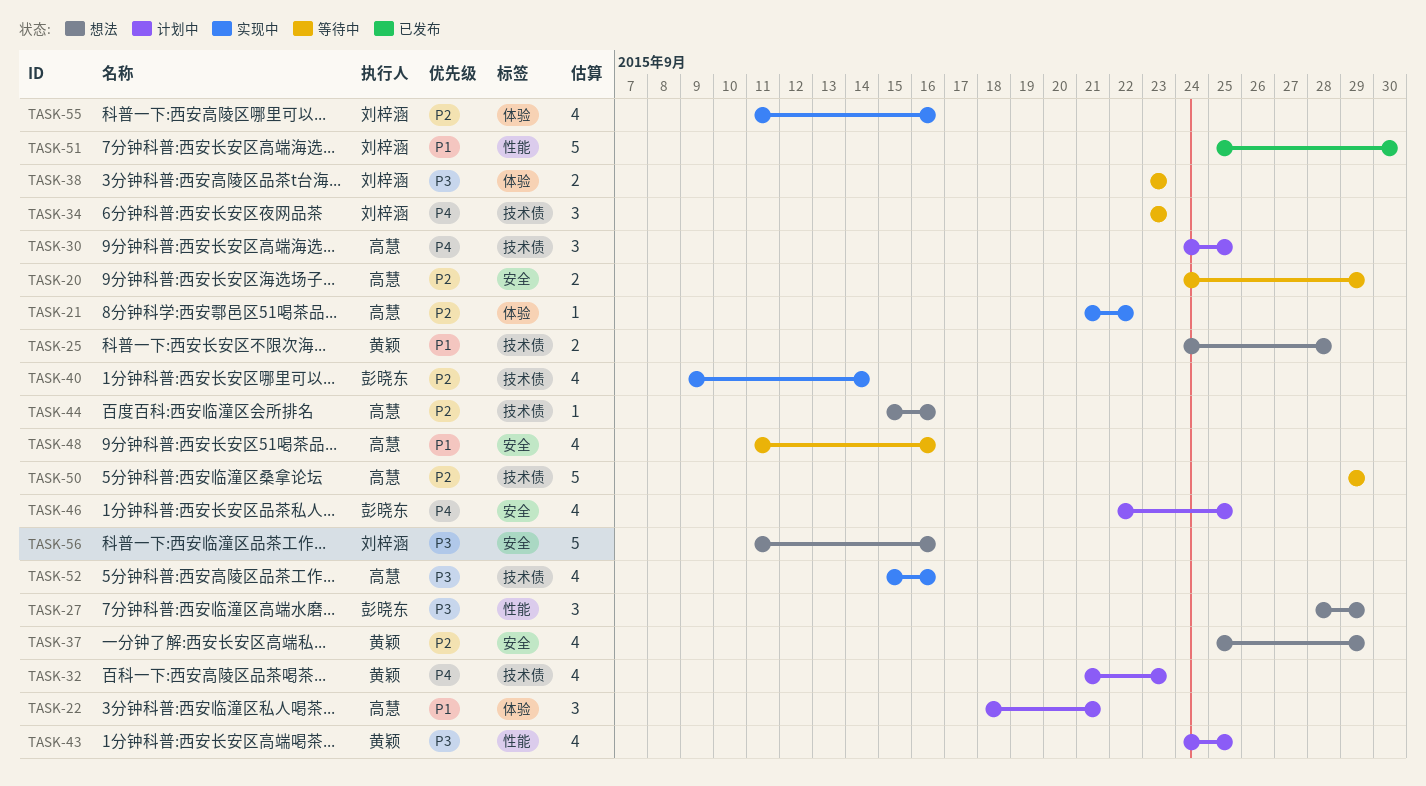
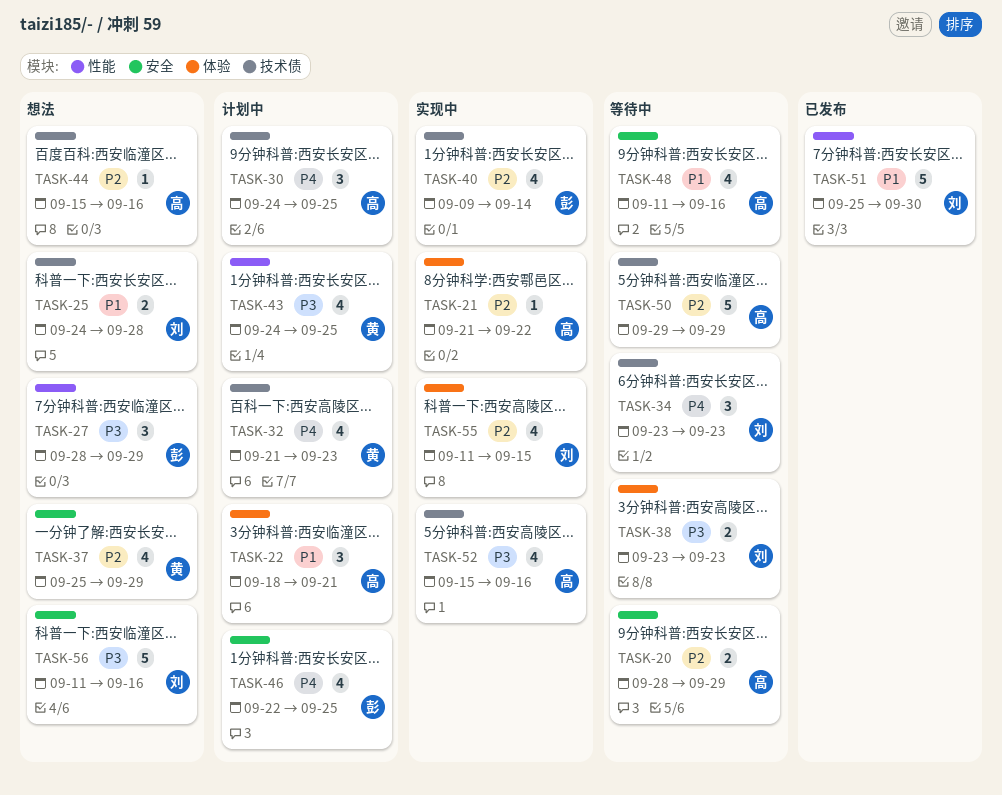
TASK-20, start: Sep 24 -> Sep 28
TASK-25, owner: 黄颖 -> 刘梓涵
TASK-55, due: Sep 16 -> Sep 15

